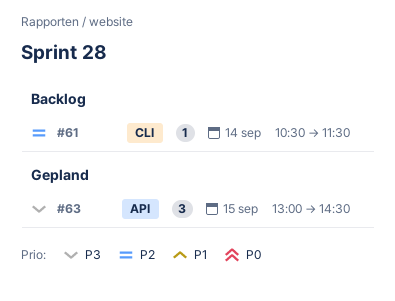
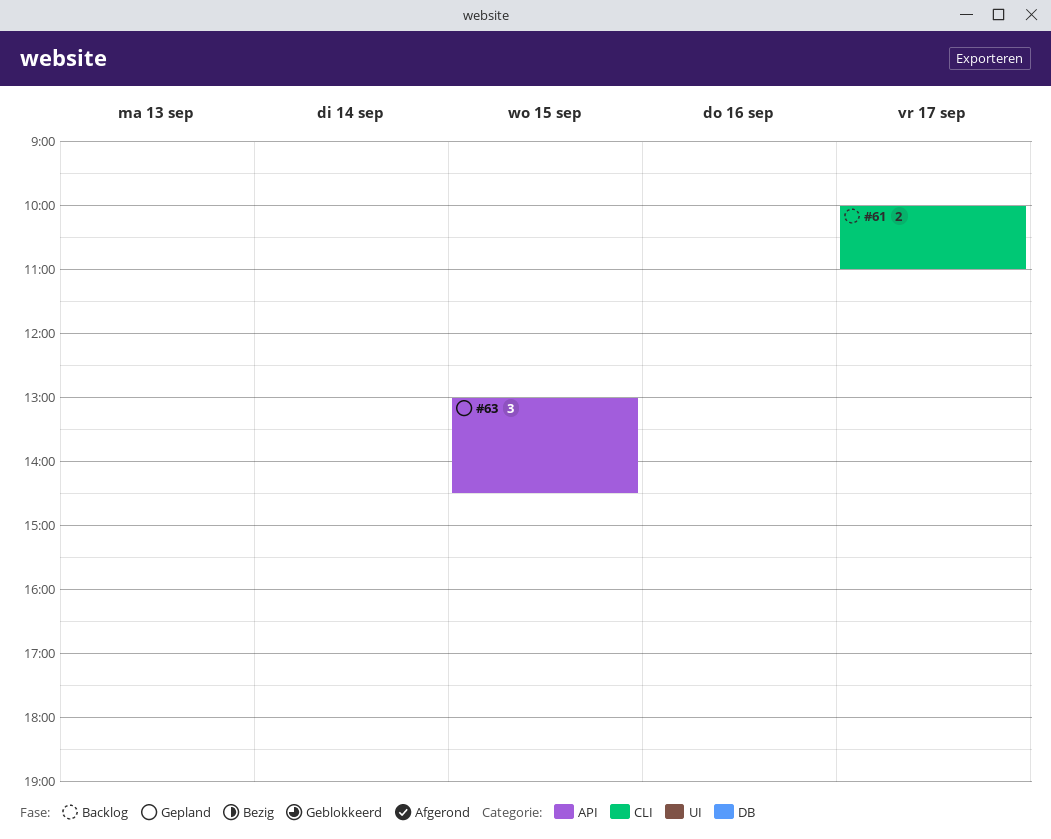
#61, estimate: 1 -> 2
#61, day: Sep 14 -> Sep 17
#61, begins: 10:30 -> 10:00
#61, ends: 11:30 -> 11:00

